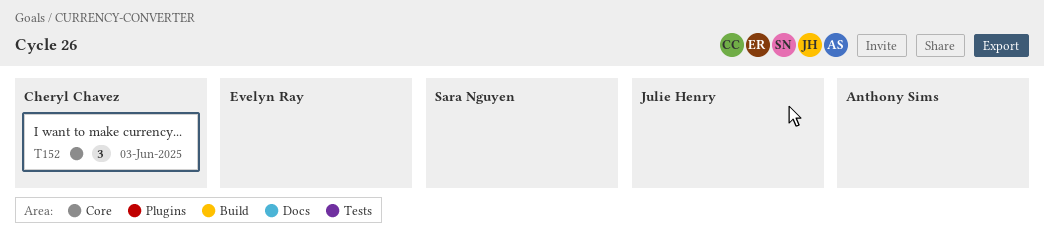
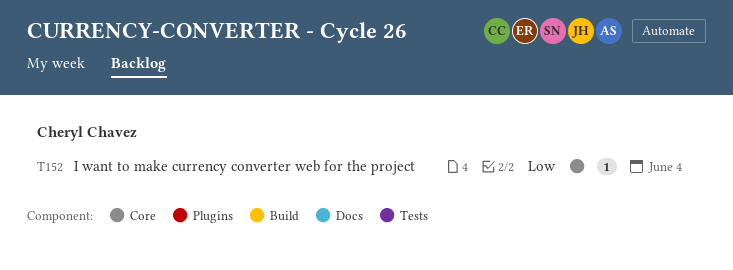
T152, estimate: 3 -> 1
T152, due: Jun 3 -> Jun 4

